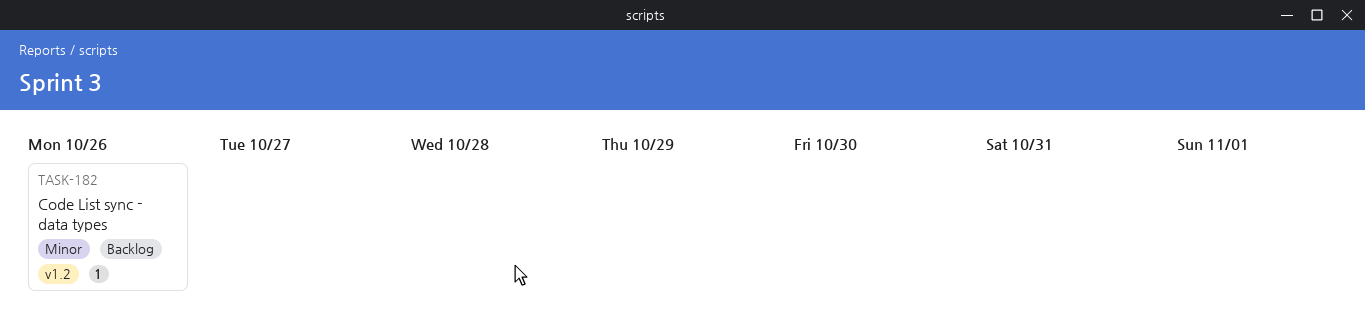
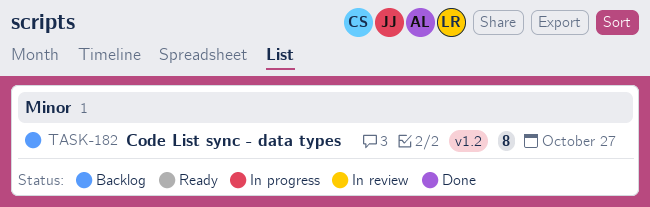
TASK-182, estimate: 1 -> 8
TASK-182, due: Oct 26 -> Oct 27

